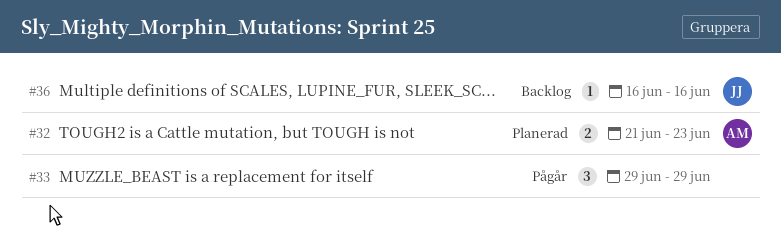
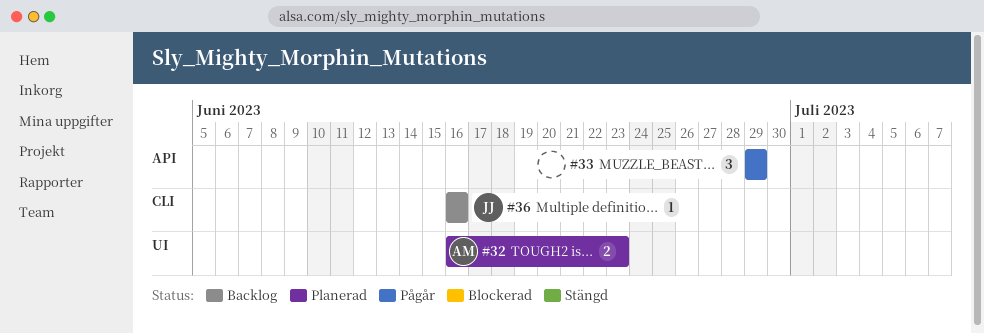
#32, start: Jun 21 -> Jun 16

